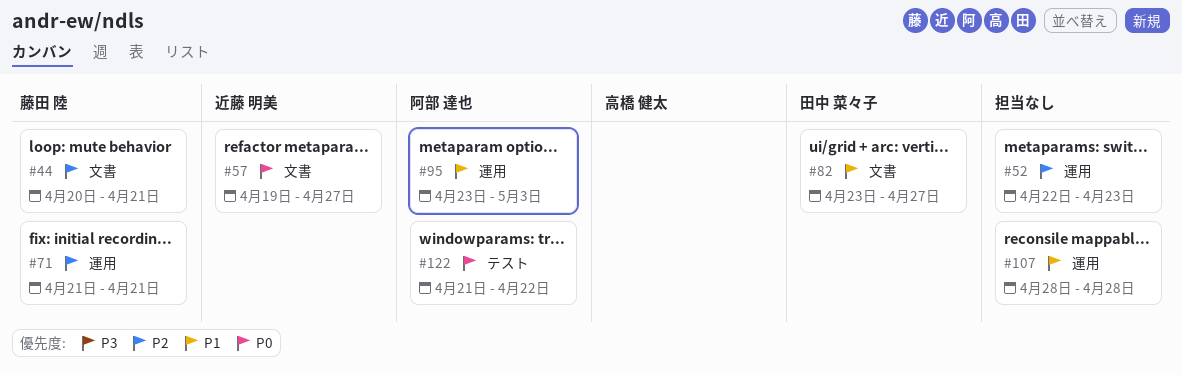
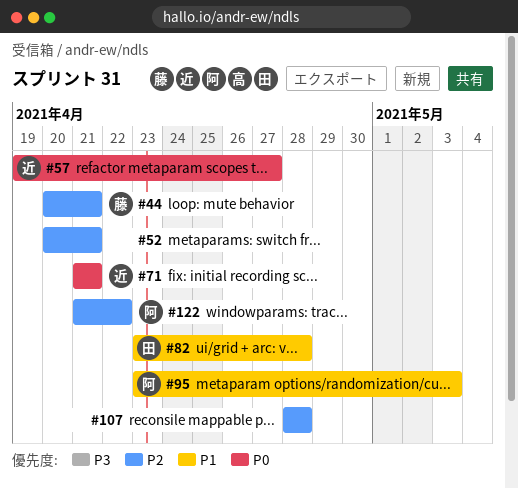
#52, start: Apr 22 -> Apr 20
#52, due: Apr 23 -> Apr 21
#71, owner: 藤田 陸 -> 近藤 明美
#71, priority: P2 -> P0
#82, due: Apr 27 -> Apr 28
#107, priority: P1 -> P2
#122, priority: P0 -> P2

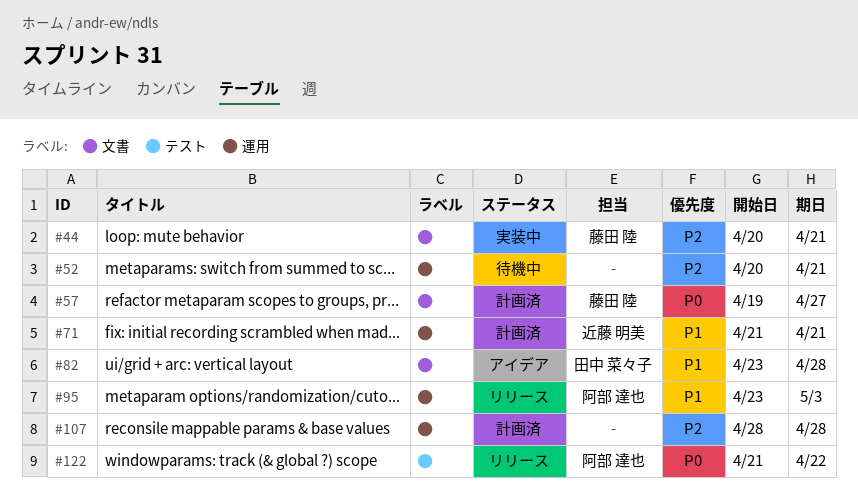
#57, owner: 近藤 明美 -> 藤田 陸
#71, priority: P0 -> P1
#122, priority: P2 -> P0

